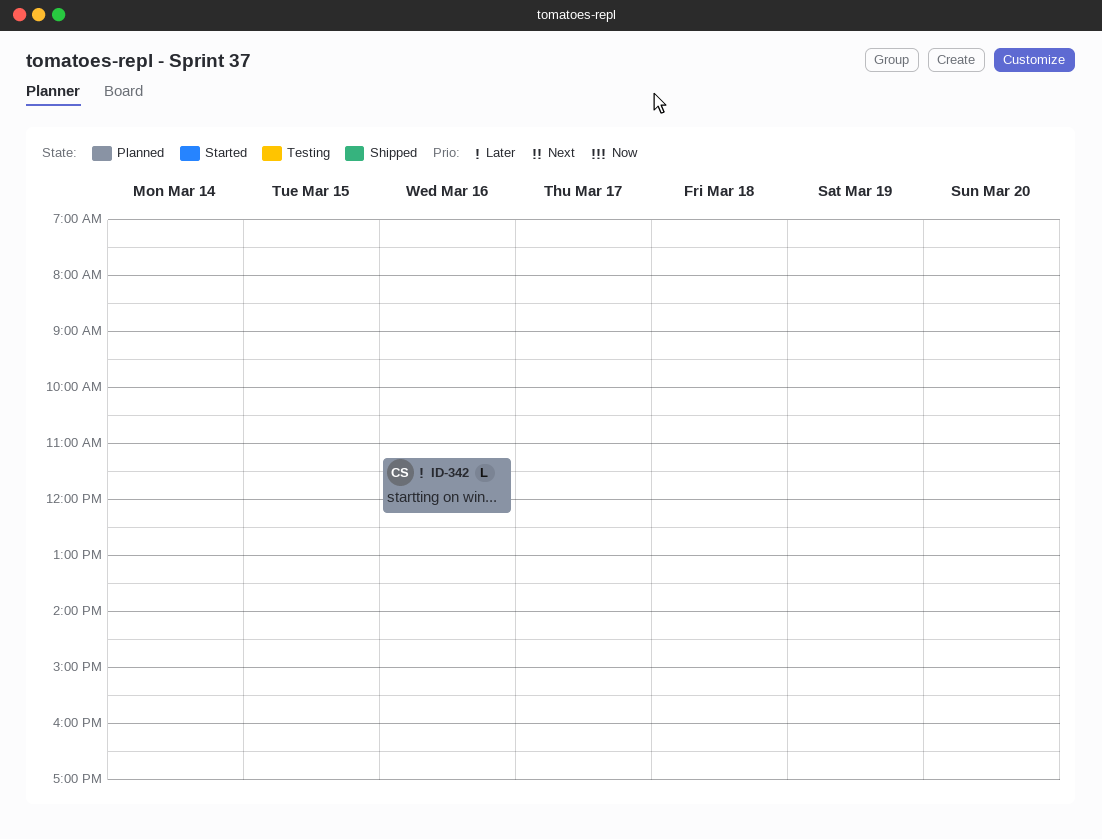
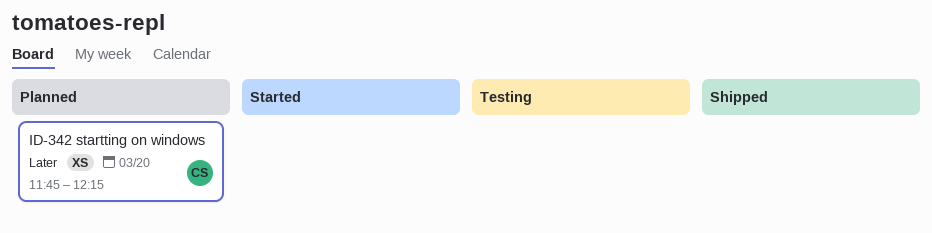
ID-342, estimate: L -> XS
ID-342, day: Mar 16 -> Mar 20
ID-342, begins: 11:15 -> 11:45

